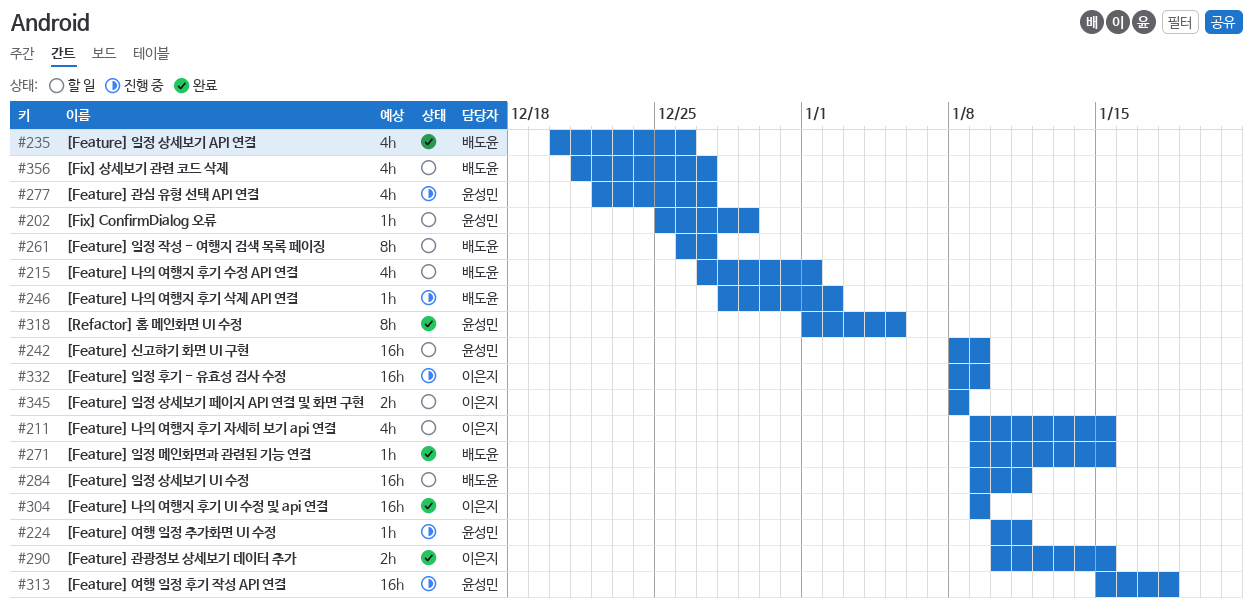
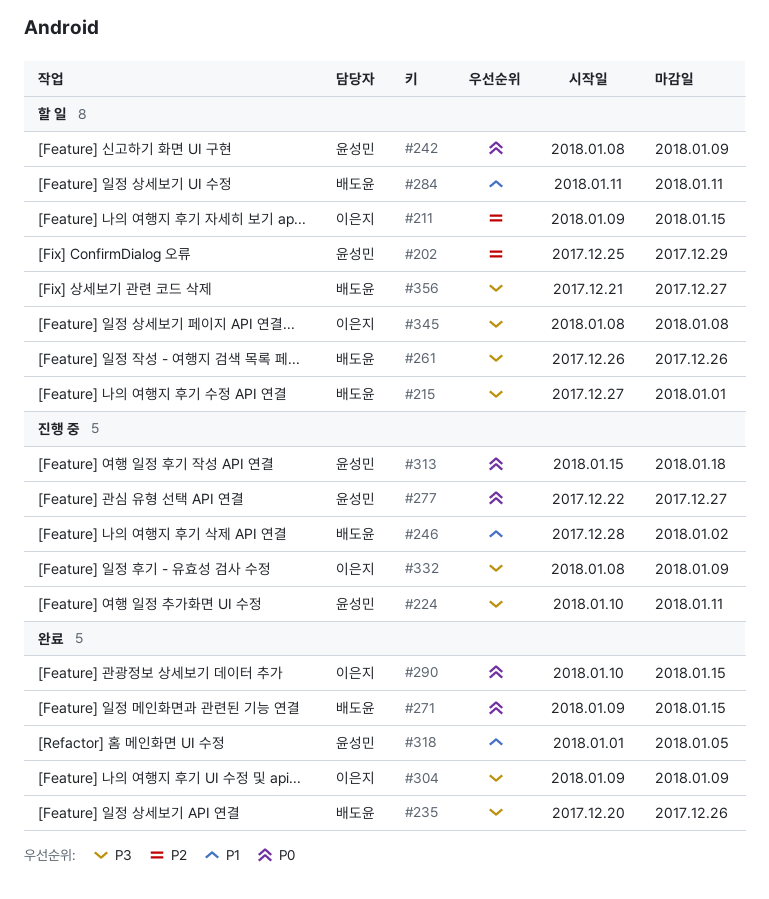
#261, due: Dec 27 -> Dec 26
#284, start: Jan 9 -> Jan 11

